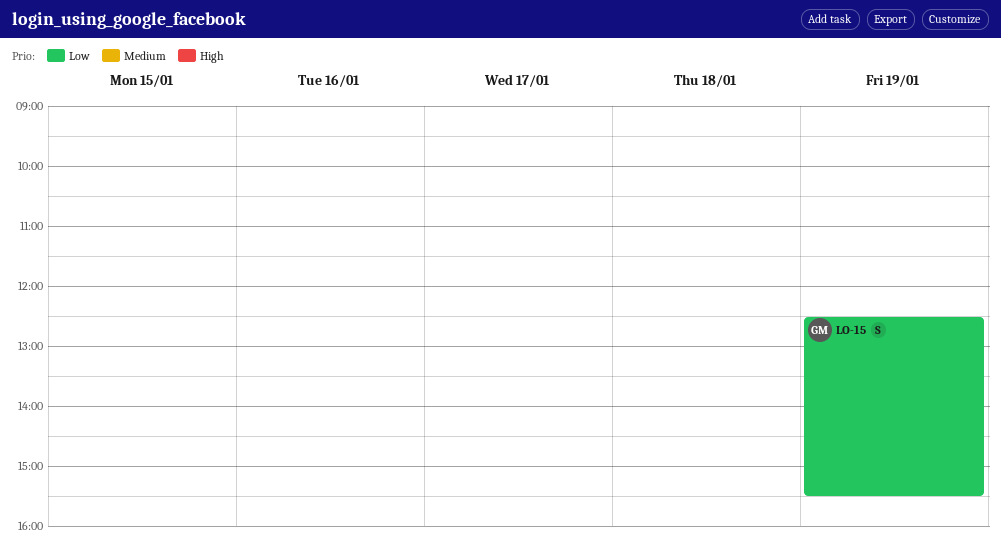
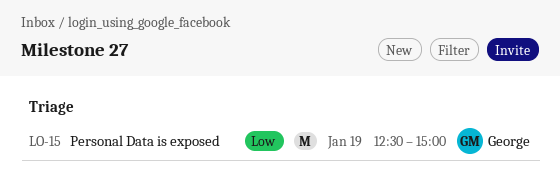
LO-15, estimate: S -> M
LO-15, ends: 15:30 -> 15:00

